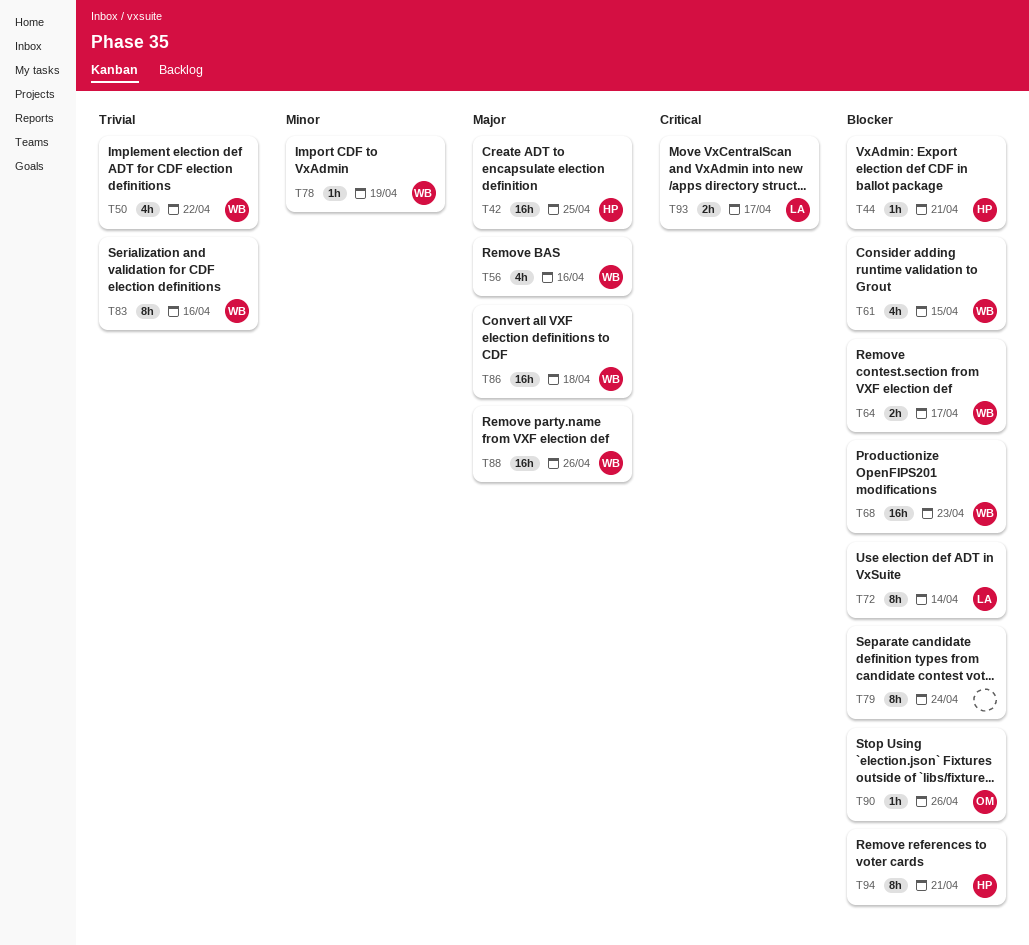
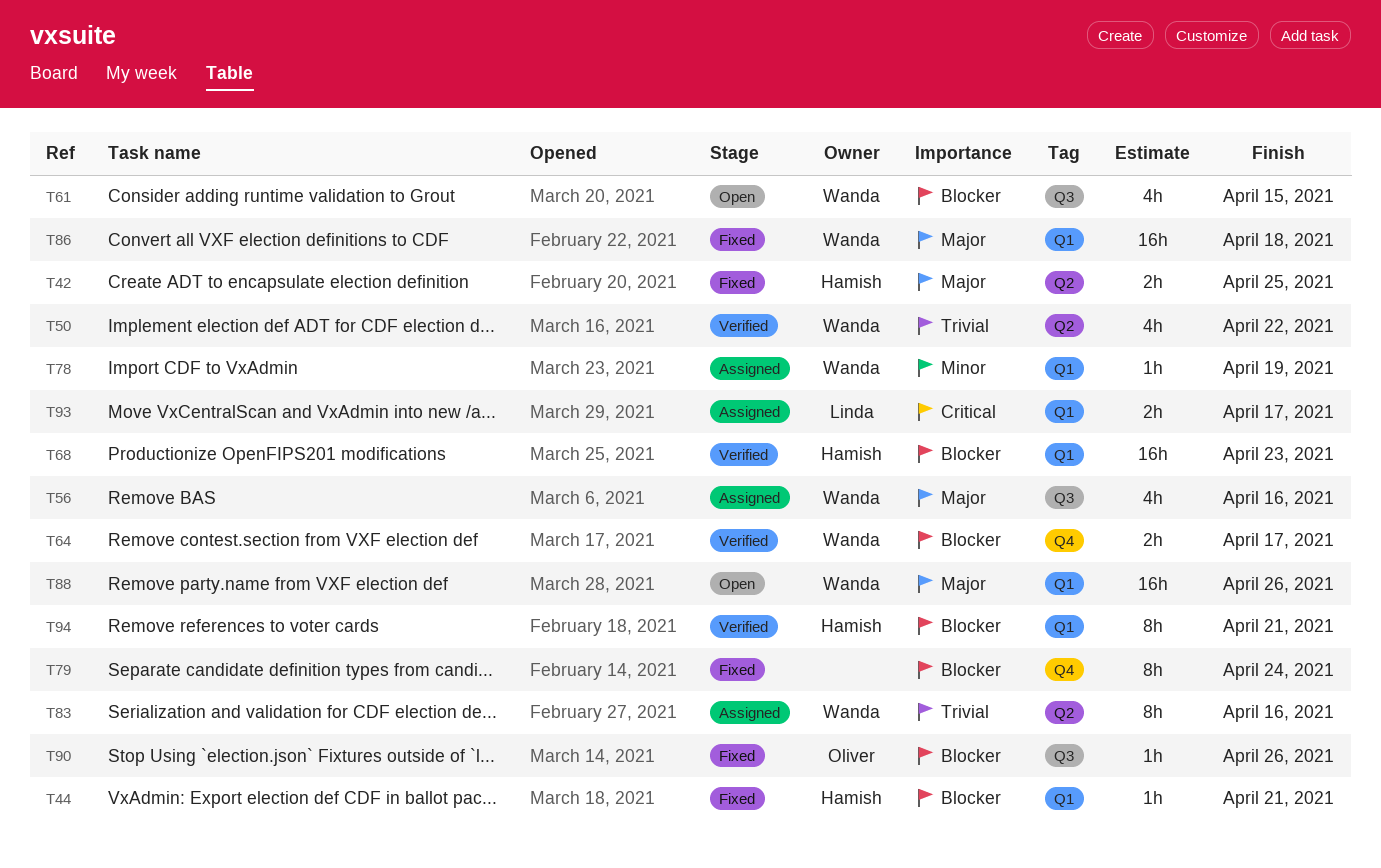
T42, estimate: 16h -> 2h
T68, owner: Wanda -> Hamish
T72: present -> none

